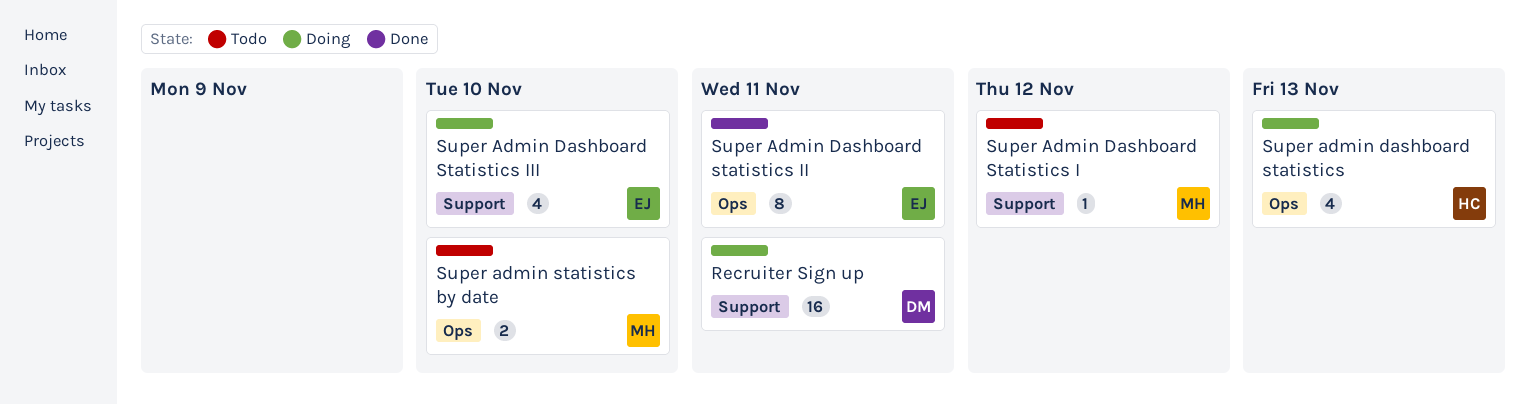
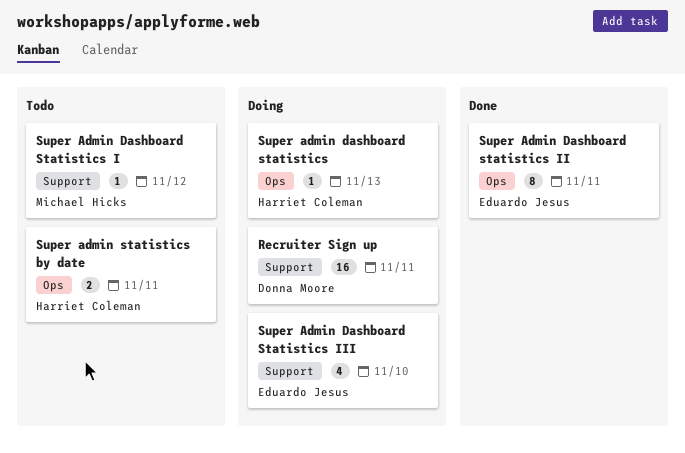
Super admin dashboard statistics, estimate: 4 -> 1
Super admin statistics by date, owner: Michael Hicks -> Harriet Coleman
Super admin statistics by date, due: Nov 10 -> Nov 11

